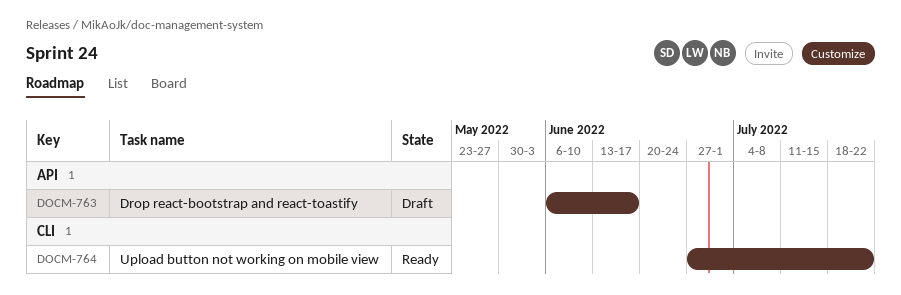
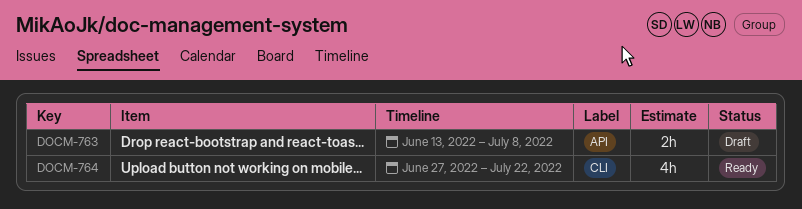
DOCM-763, start: Jun 6 -> Jun 13
DOCM-763, due: Jun 17 -> Jul 8

